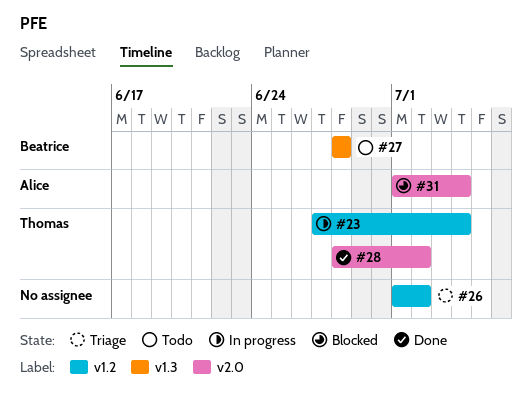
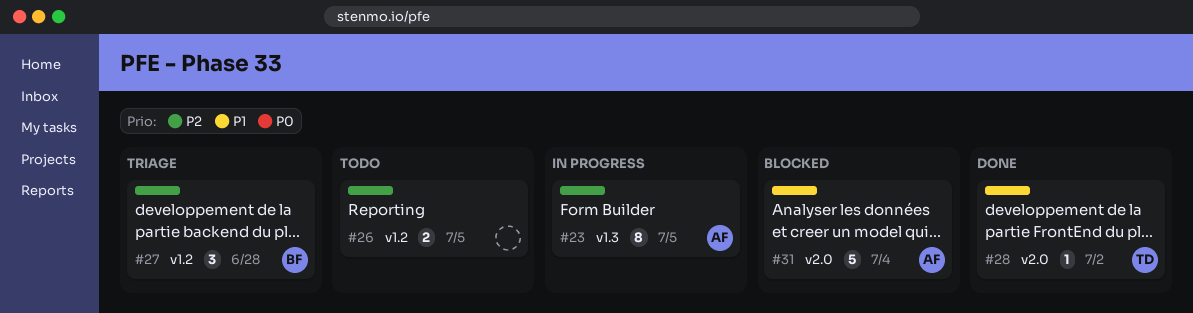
#23, owner: Thomas -> Alice
#23, label: v1.2 -> v1.3
#23, due: Jul 4 -> Jul 5
#26, status: Triage -> Todo
#26, due: Jul 2 -> Jul 5
#27, status: Todo -> Triage
#27, label: v1.3 -> v1.2

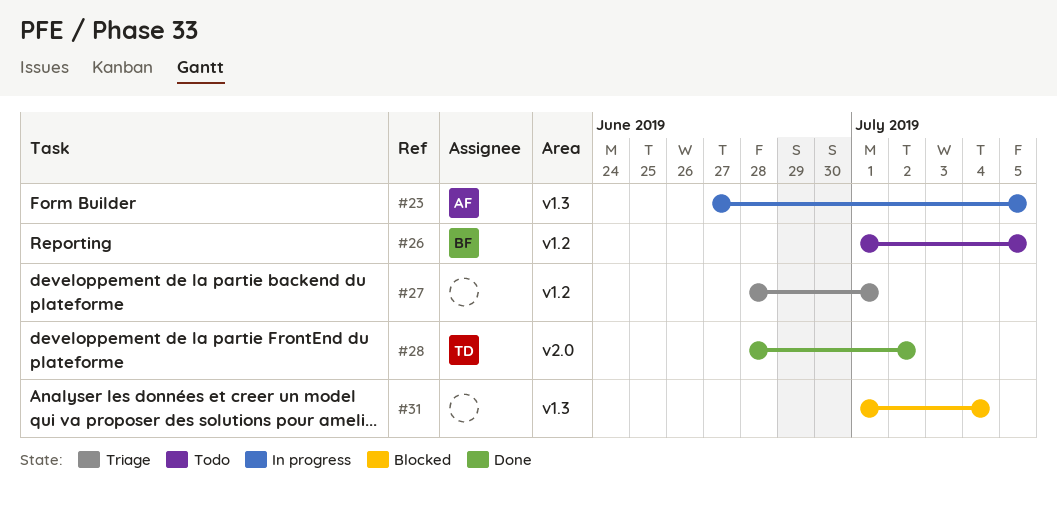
#26, owner: none -> BF
#27, owner: BF -> none
#27, due: Jun 28 -> Jul 1
#31, owner: AF -> none
#31, label: v2.0 -> v1.3

